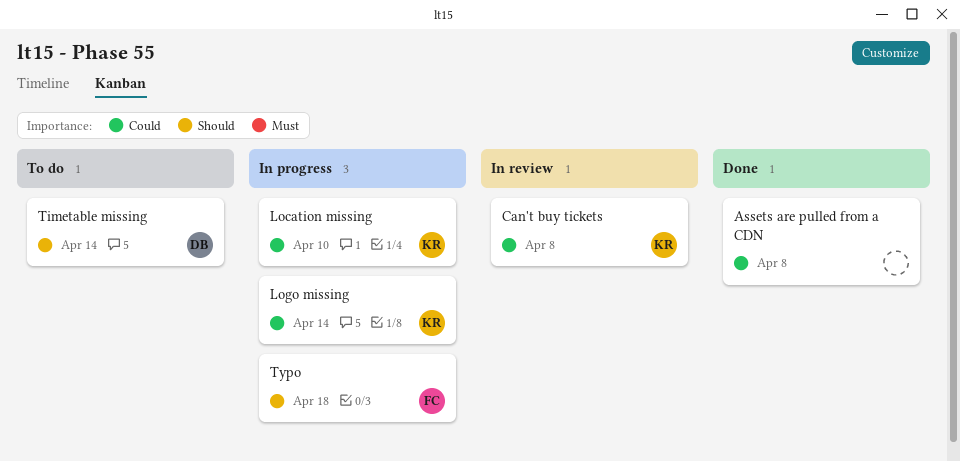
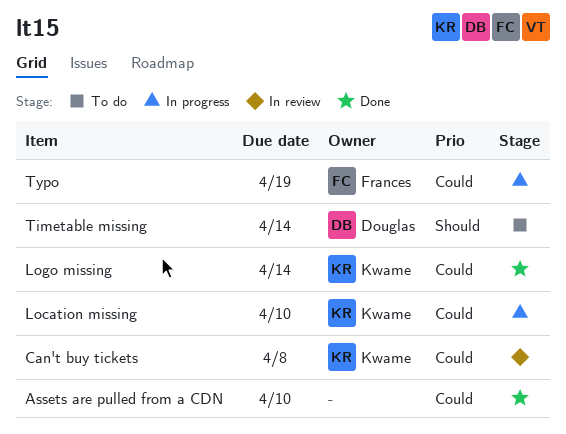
Assets are pulled from a CDN, due: Apr 8 -> Apr 10
Logo missing, status: In progress -> Done
Typo, priority: Should -> Could
Typo, due: Apr 18 -> Apr 19

